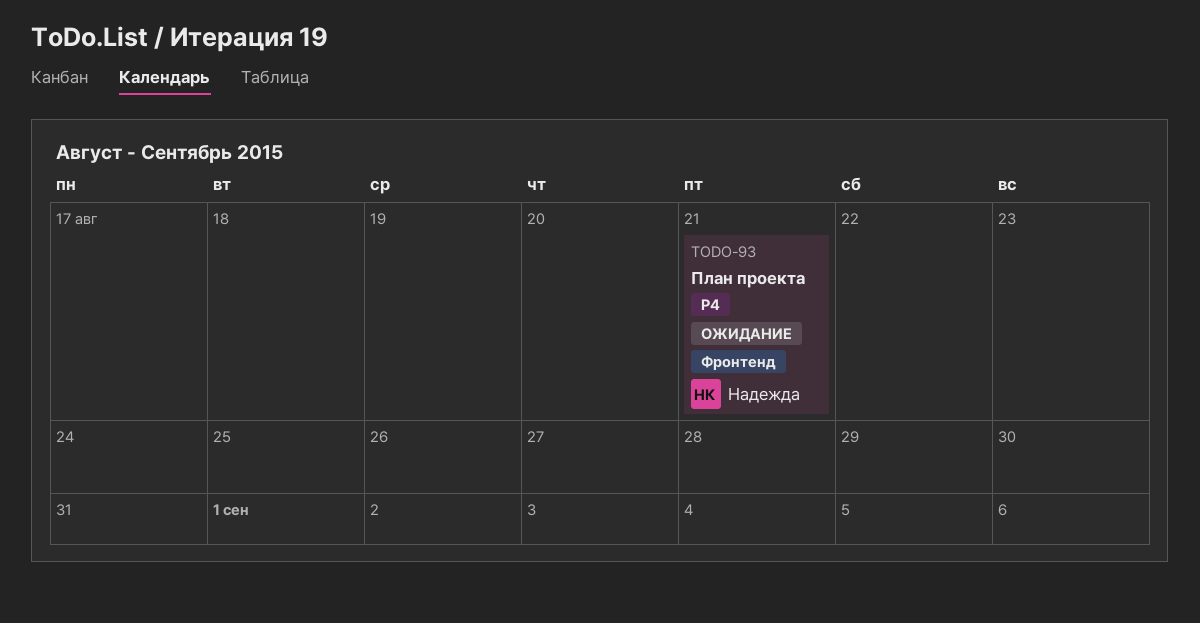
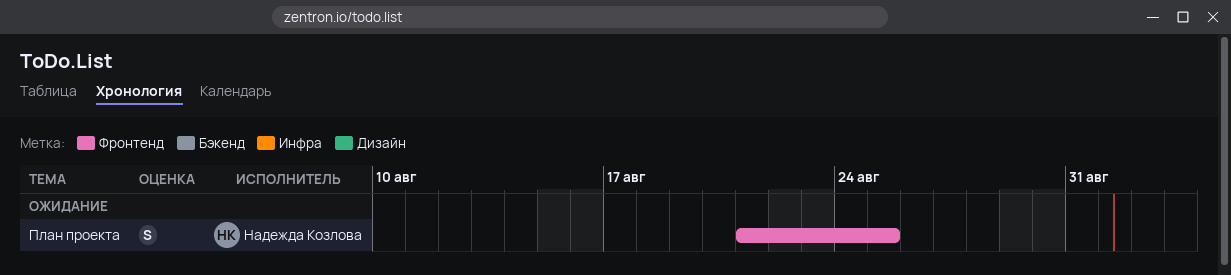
План проекта, due: Aug 21 -> Aug 25

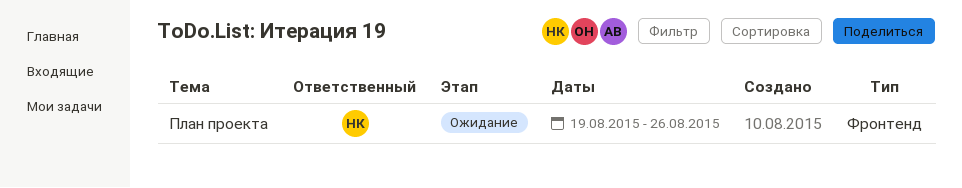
План проекта, start: Aug 21 -> Aug 19
План проекта, due: Aug 25 -> Aug 26

